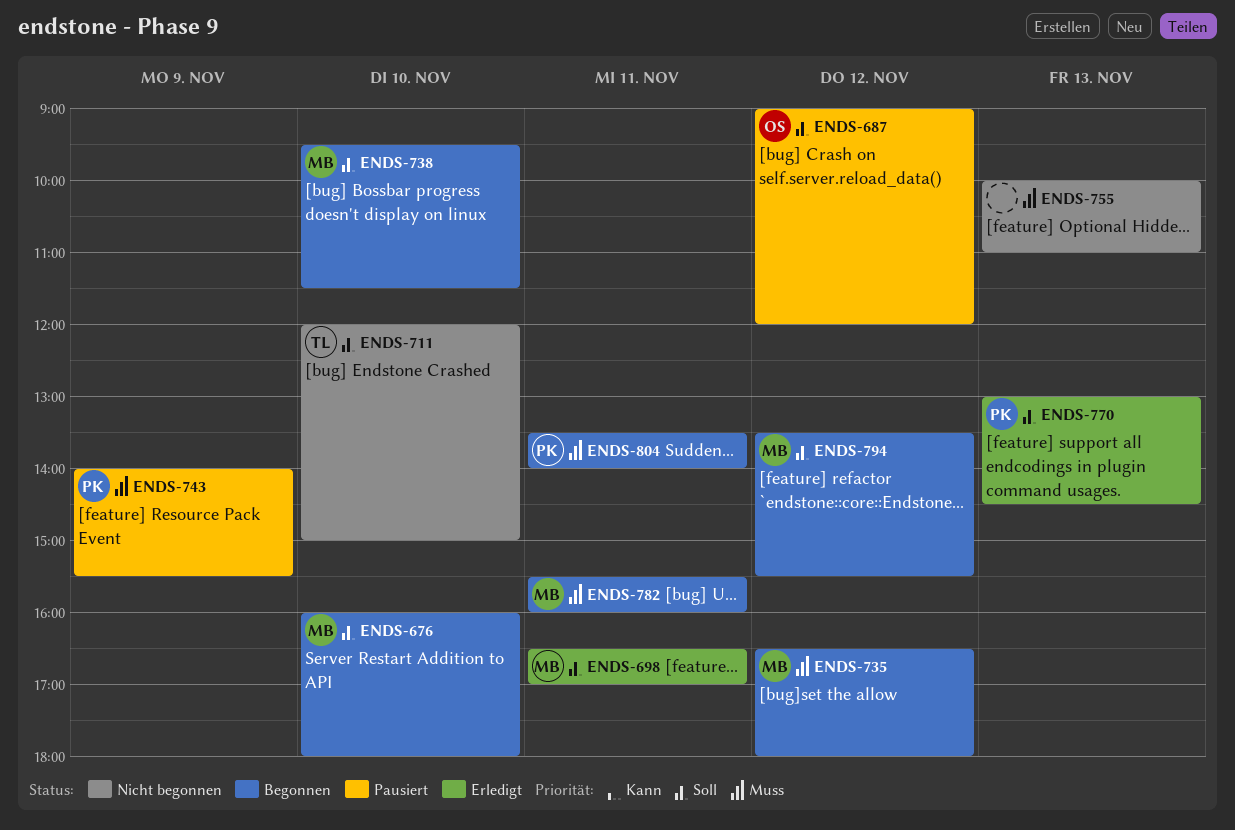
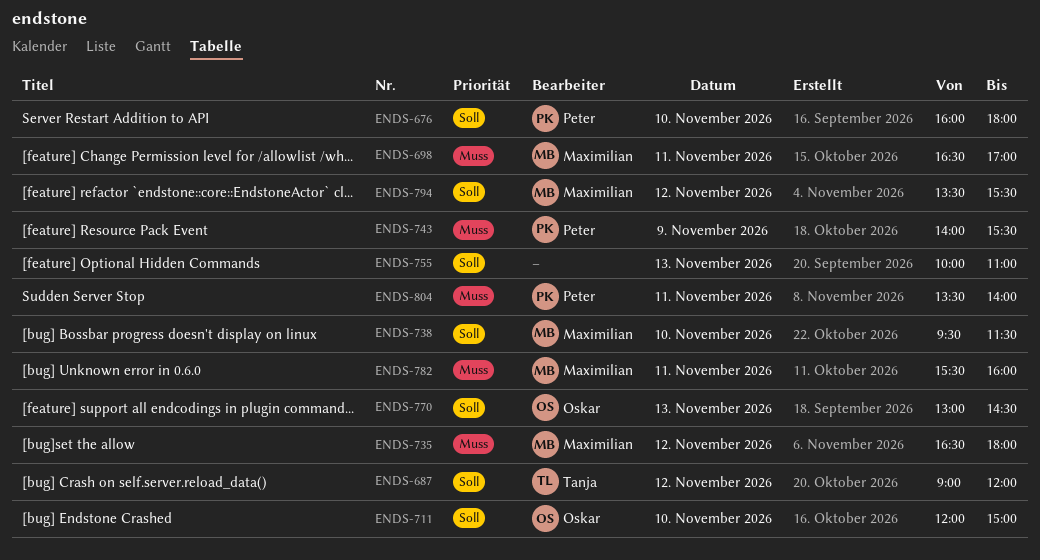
ENDS-676, owner: Maximilian -> Peter
ENDS-687, owner: Oskar -> Tanja
ENDS-698, priority: Soll -> Muss
ENDS-711, owner: Tanja -> Oskar
ENDS-755, priority: Muss -> Soll
ENDS-770, owner: Peter -> Oskar

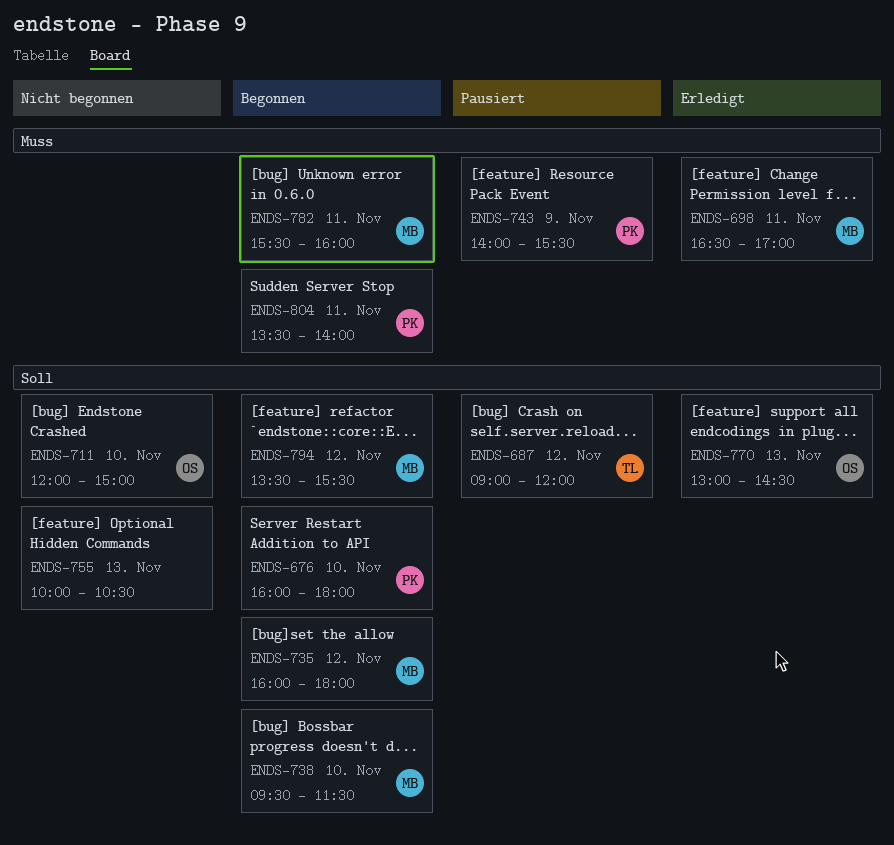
ENDS-735, priority: Muss -> Soll
ENDS-735, begins: 16:30 -> 16:00
ENDS-755, ends: 11:00 -> 10:30

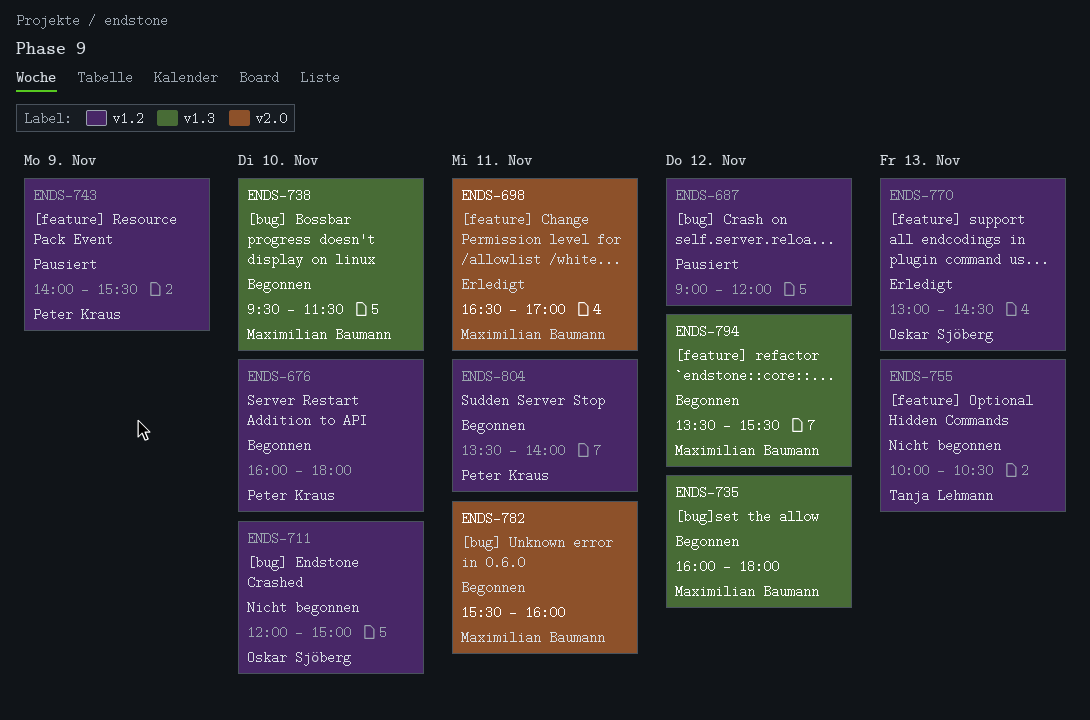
ENDS-687, owner: Tanja Lehmann -> none
ENDS-755, owner: none -> Tanja Lehmann

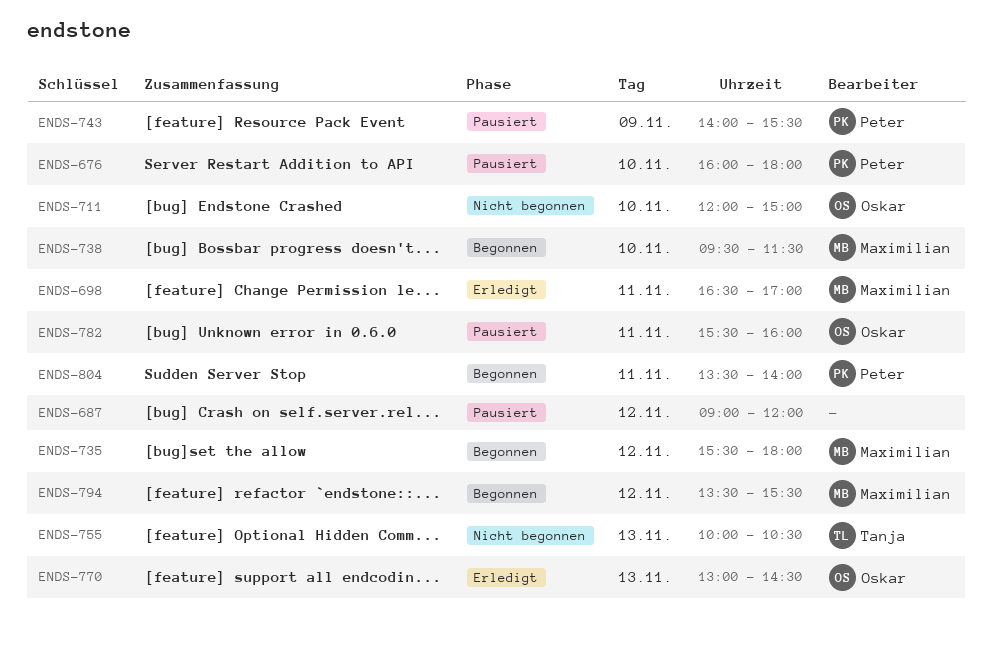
ENDS-676, status: Begonnen -> Pausiert
ENDS-735, begins: 16:00 -> 15:30
ENDS-782, status: Begonnen -> Pausiert
ENDS-782, owner: Maximilian Baumann -> Oskar Sjöberg

